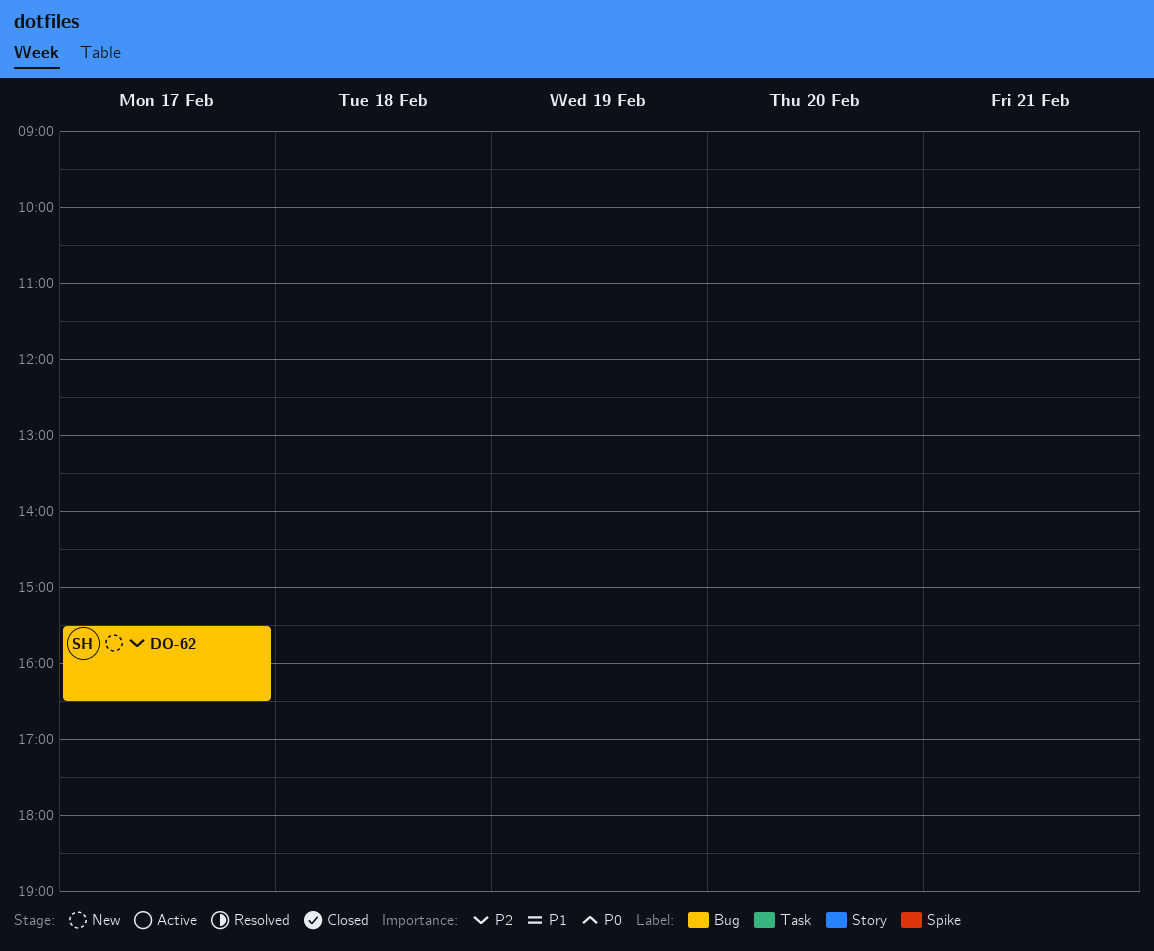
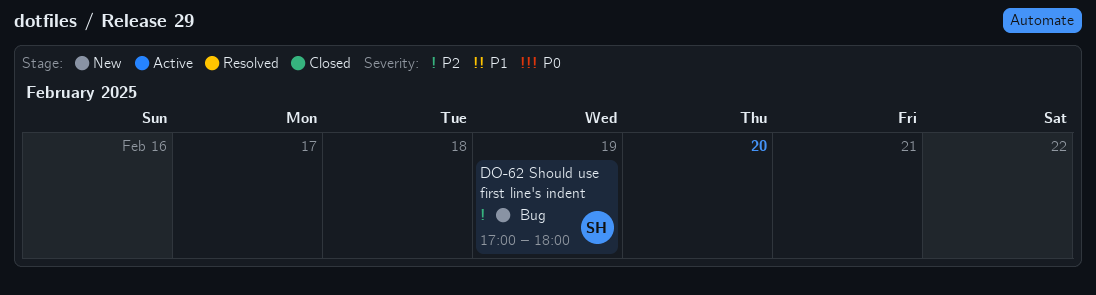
DO-62, day: Feb 17 -> Feb 19
DO-62, begins: 15:30 -> 17:00
DO-62, ends: 16:30 -> 18:00

